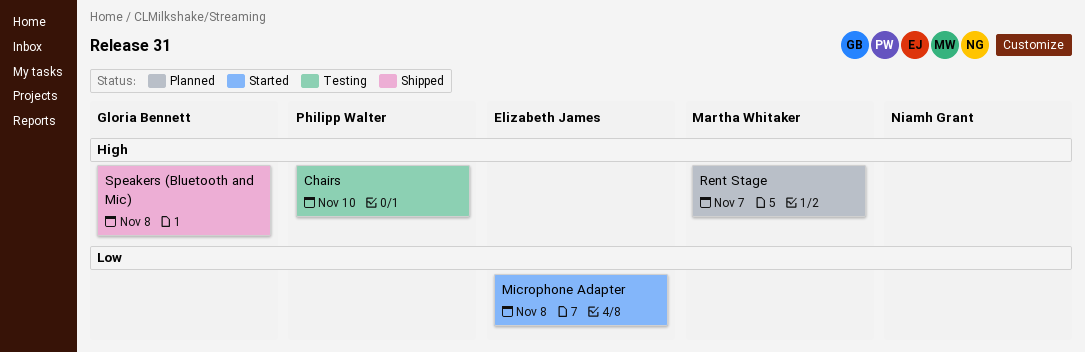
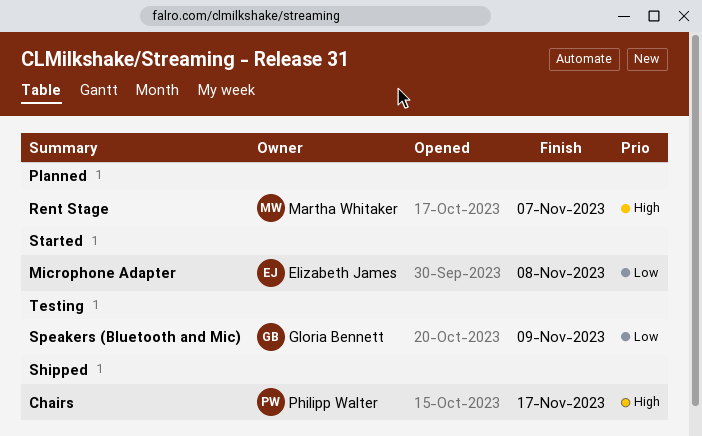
Chairs, status: Testing -> Shipped
Chairs, due: Nov 10 -> Nov 17
Speakers (Bluetooth and Mic), status: Shipped -> Testing
Speakers (Bluetooth and Mic), priority: High -> Low
Speakers (Bluetooth and Mic), due: Nov 8 -> Nov 9

